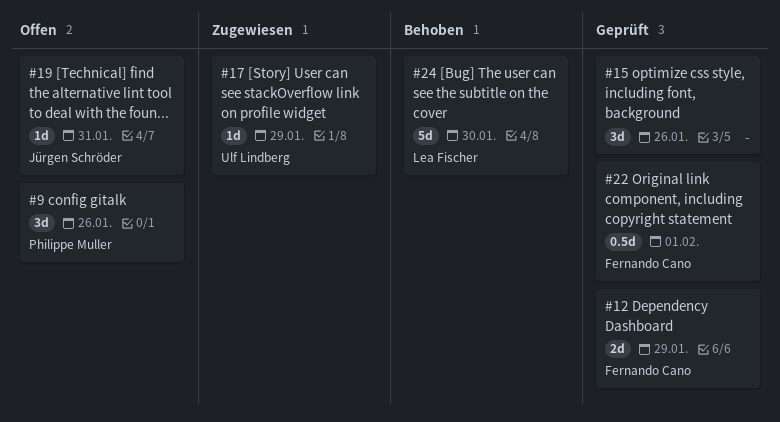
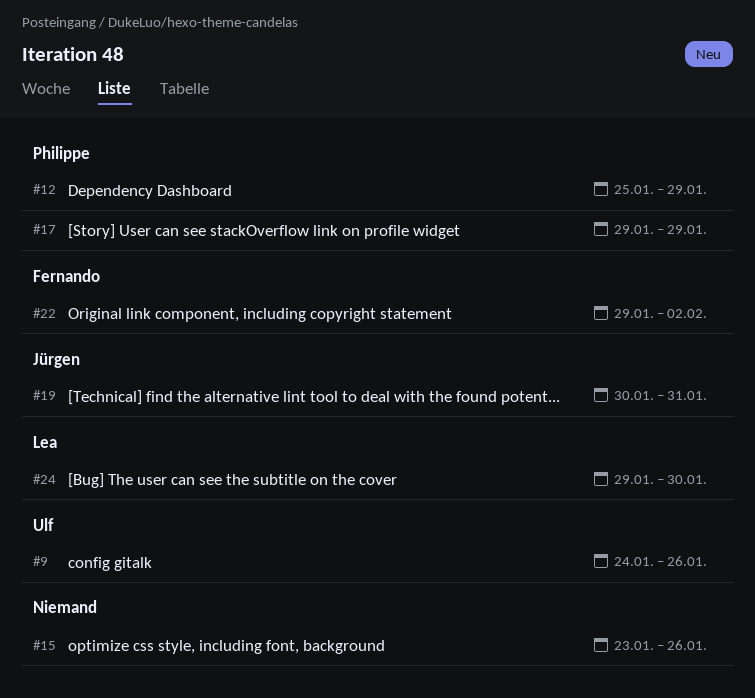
#9, owner: Philippe Muller -> Ulf Lindberg
#12, owner: Fernando Cano -> Philippe Muller
#17, owner: Ulf Lindberg -> Philippe Muller
#22, due: Feb 1 -> Feb 2

